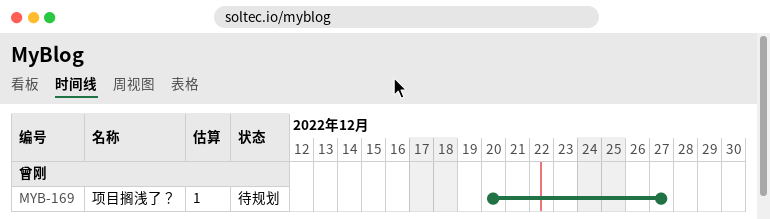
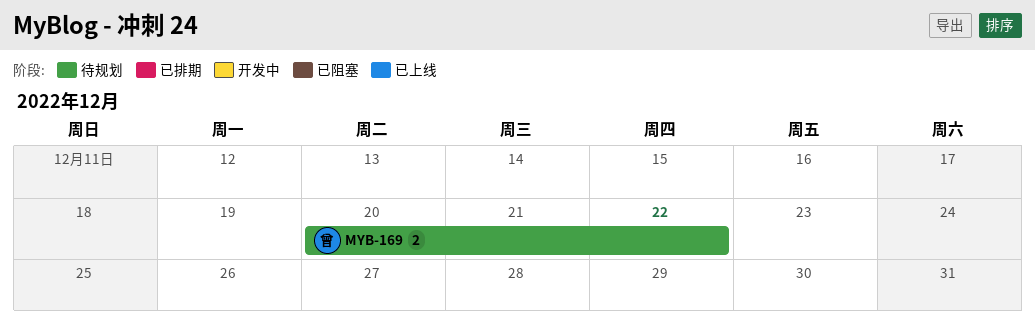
MYB-169, estimate: 1 -> 2
MYB-169, due: Dec 27 -> Dec 22

